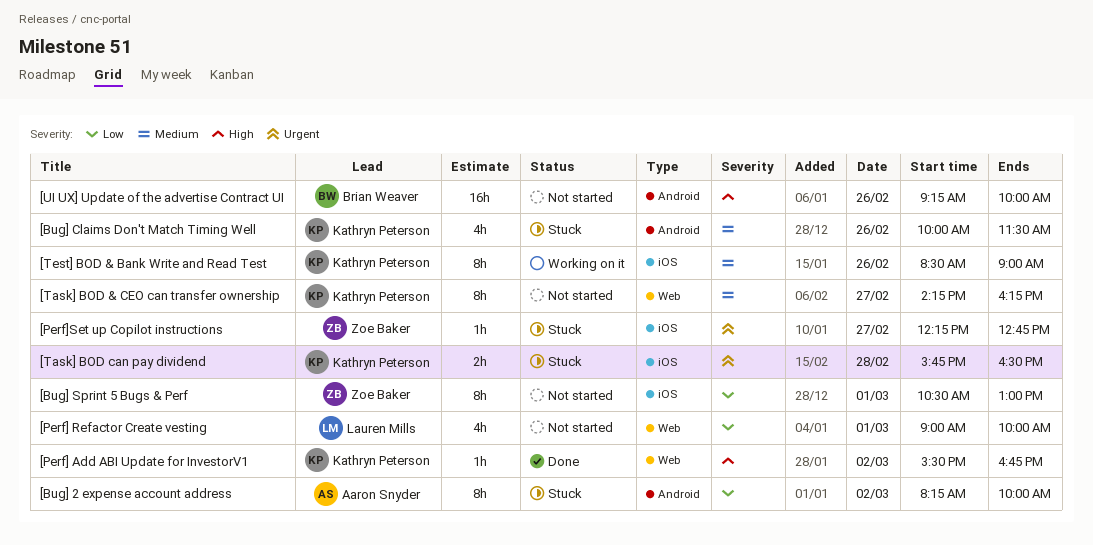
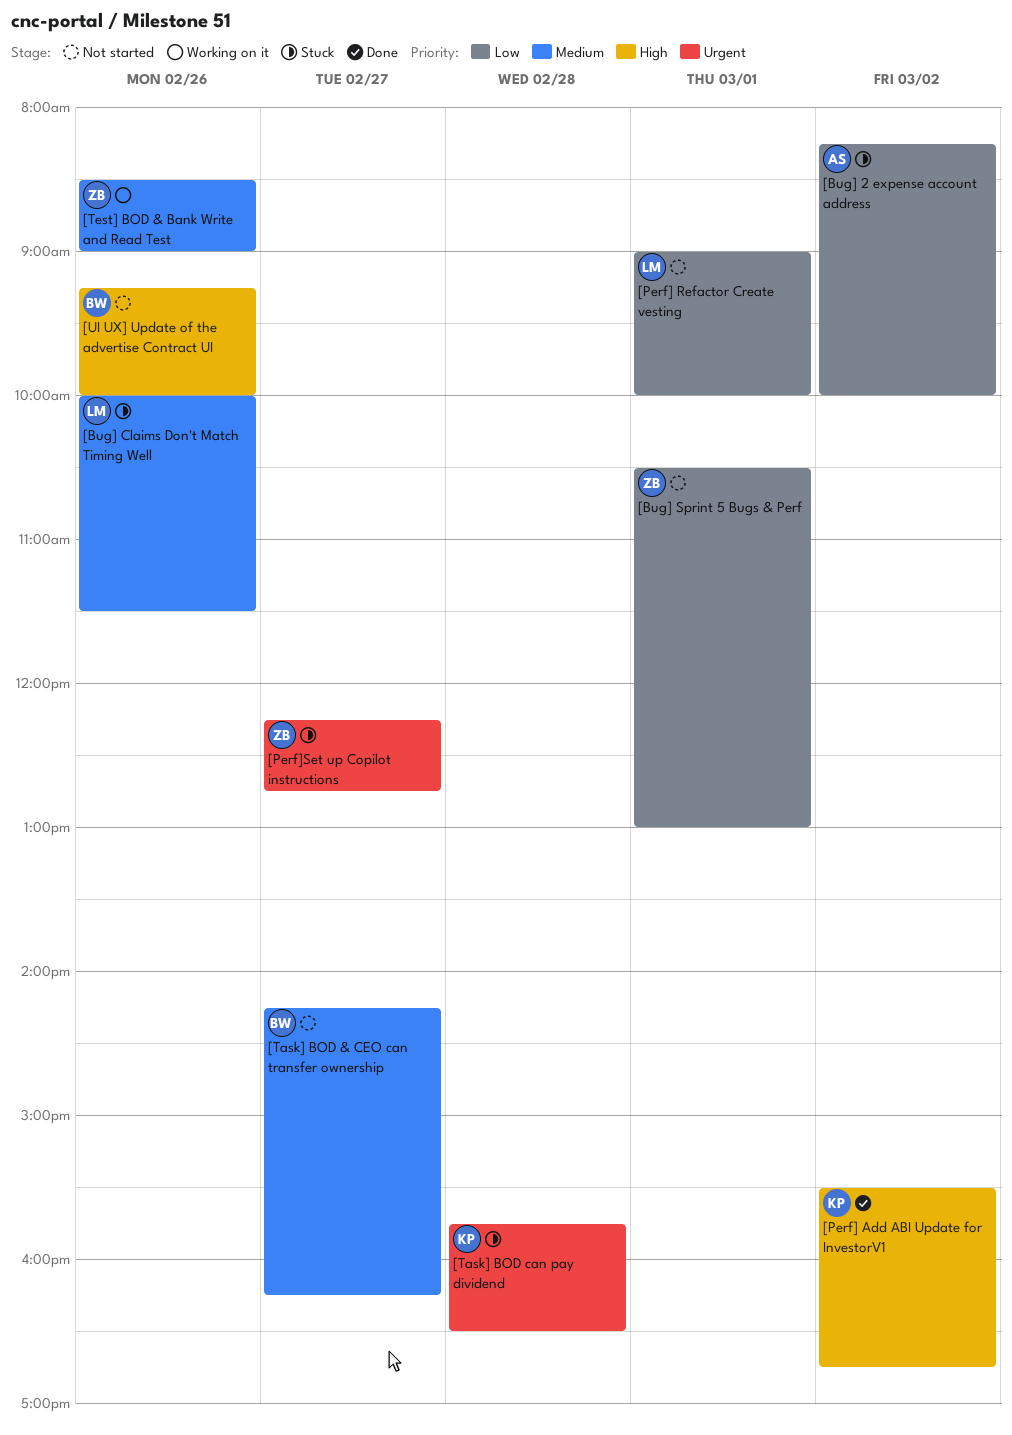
[Bug] Claims Don't Match Timing Well, owner: Kathryn Peterson -> Lauren Mills
[Task] BOD & CEO can transfer ownership, owner: Kathryn Peterson -> Brian Weaver
[Test] BOD & Bank Write and Read Test, owner: Kathryn Peterson -> Zoe Baker

